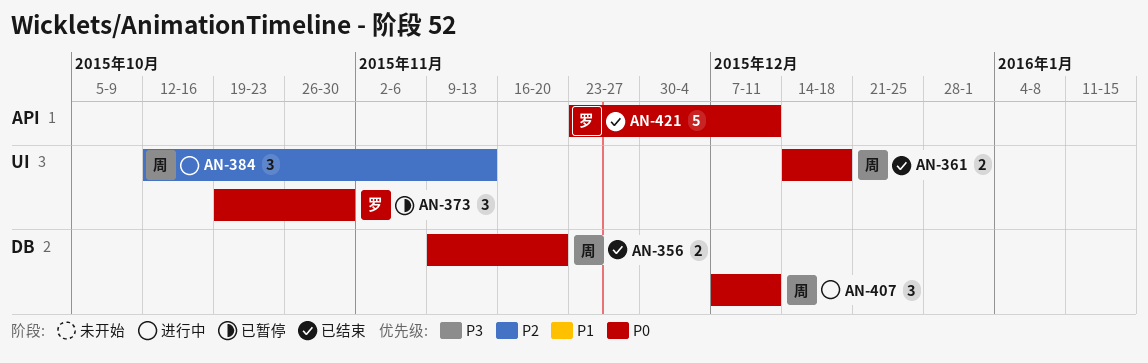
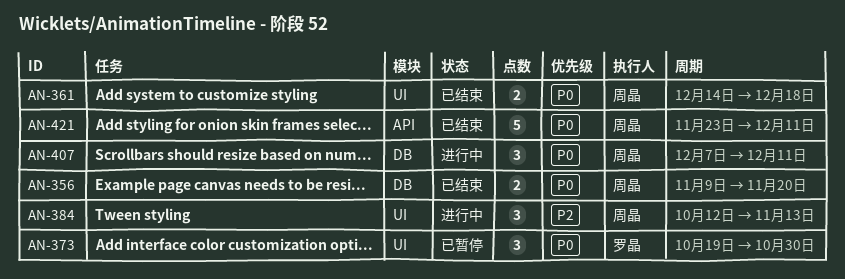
AN-421, owner: 罗晶 -> 周晶

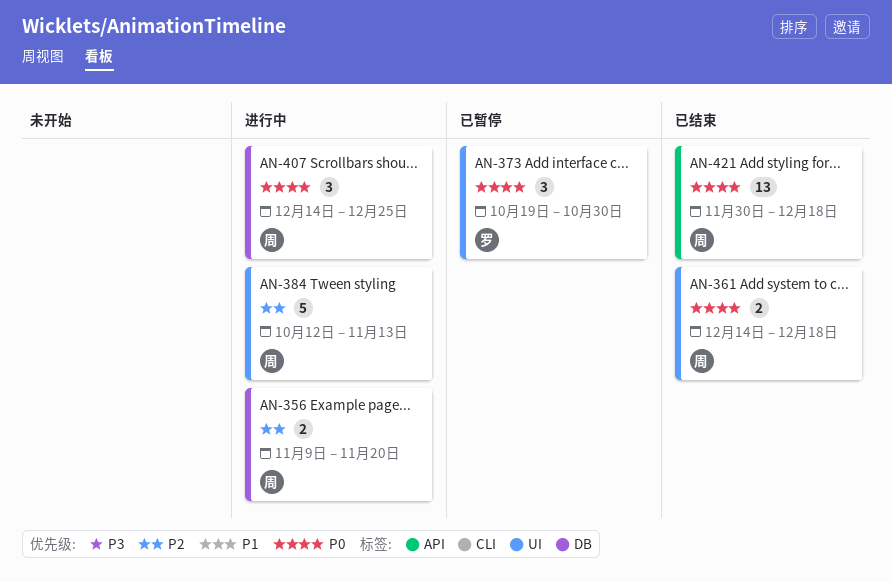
AN-356, status: 已结束 -> 进行中
AN-356, priority: P0 -> P2
AN-384, estimate: 3 -> 5
AN-407, start: Dec 7 -> Dec 14
AN-407, due: Dec 11 -> Dec 25
AN-421, estimate: 5 -> 13
AN-421, start: Nov 23 -> Nov 30
AN-421, due: Dec 11 -> Dec 18

